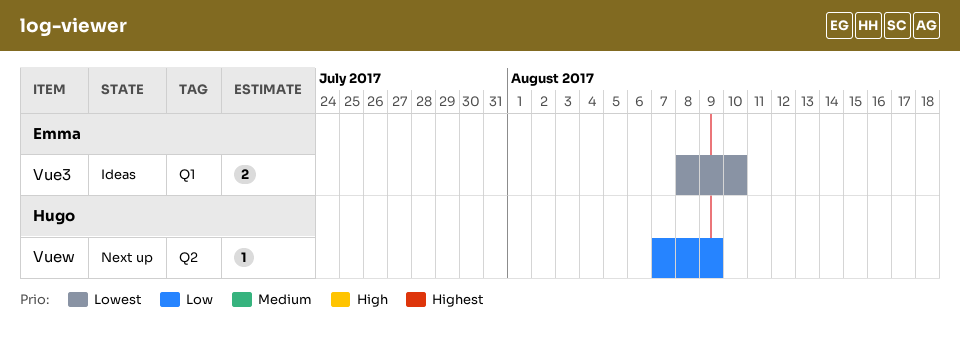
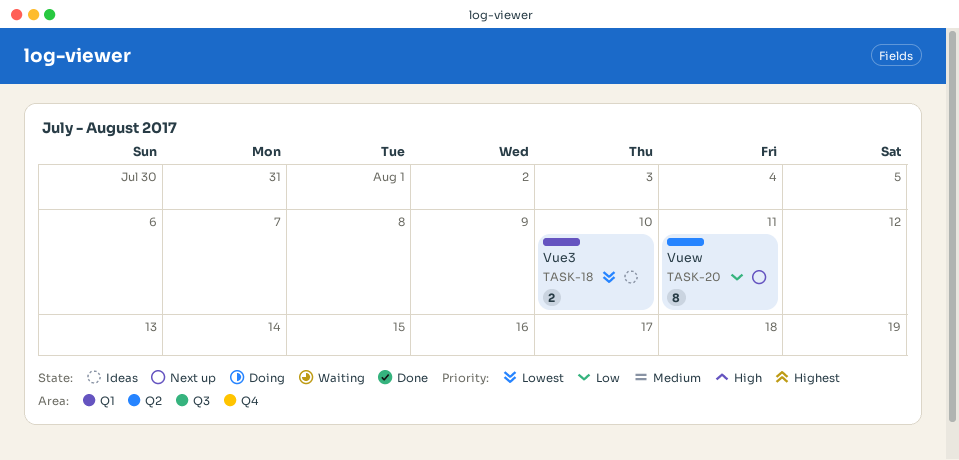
Vuew, estimate: 1 -> 8
Vuew, due: Aug 9 -> Aug 11

